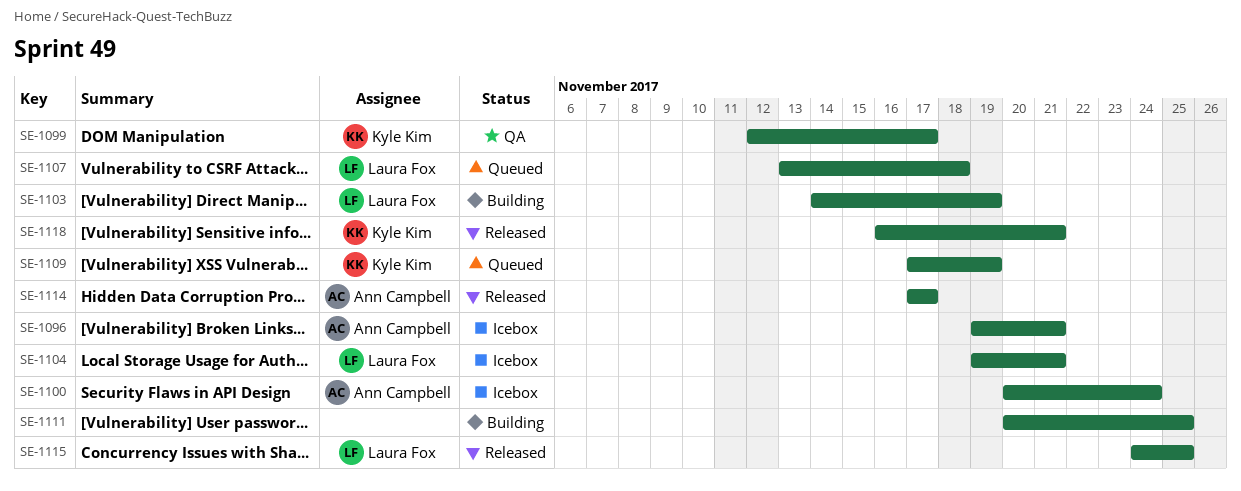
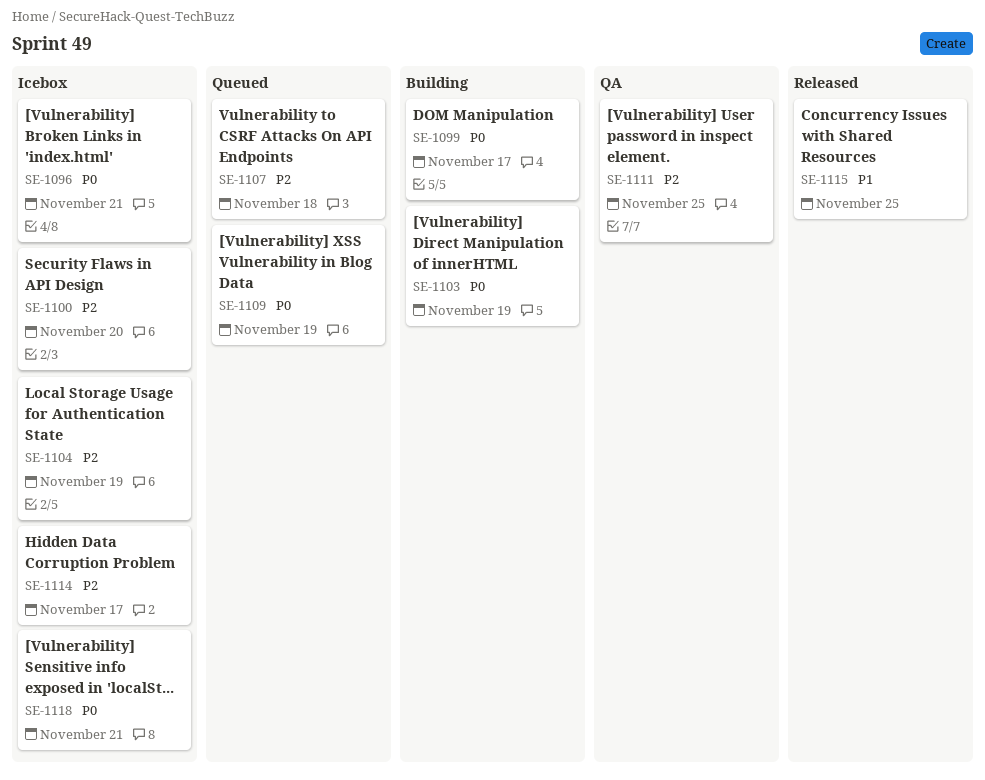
SE-1099, status: QA -> Building
SE-1100, due: Nov 24 -> Nov 20
SE-1104, due: Nov 21 -> Nov 19
SE-1111, status: Building -> QA
SE-1114, status: Released -> Icebox
SE-1118, status: Released -> Icebox

